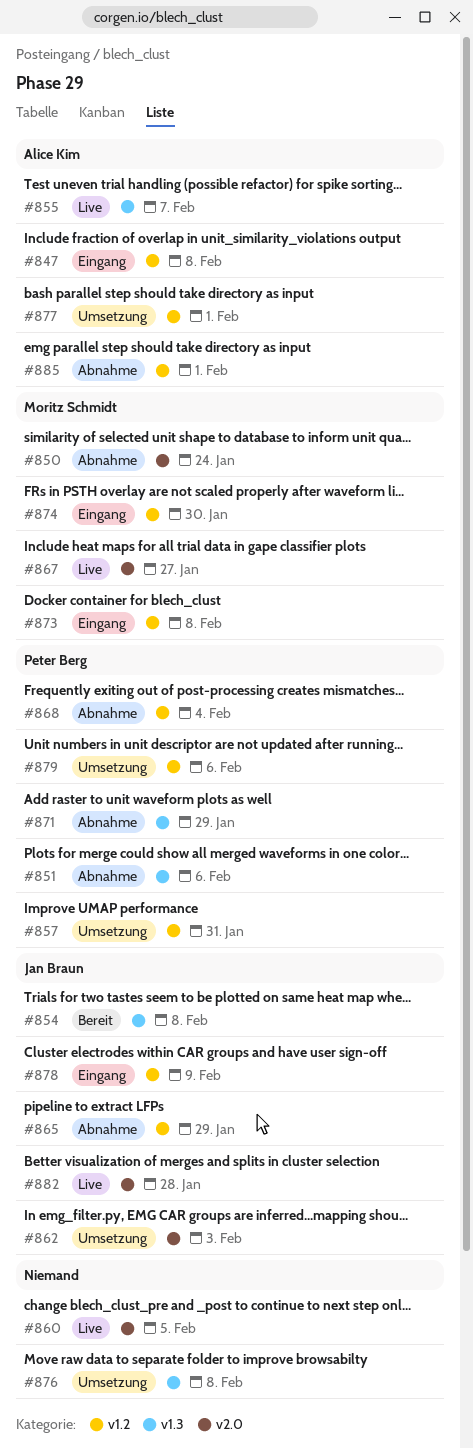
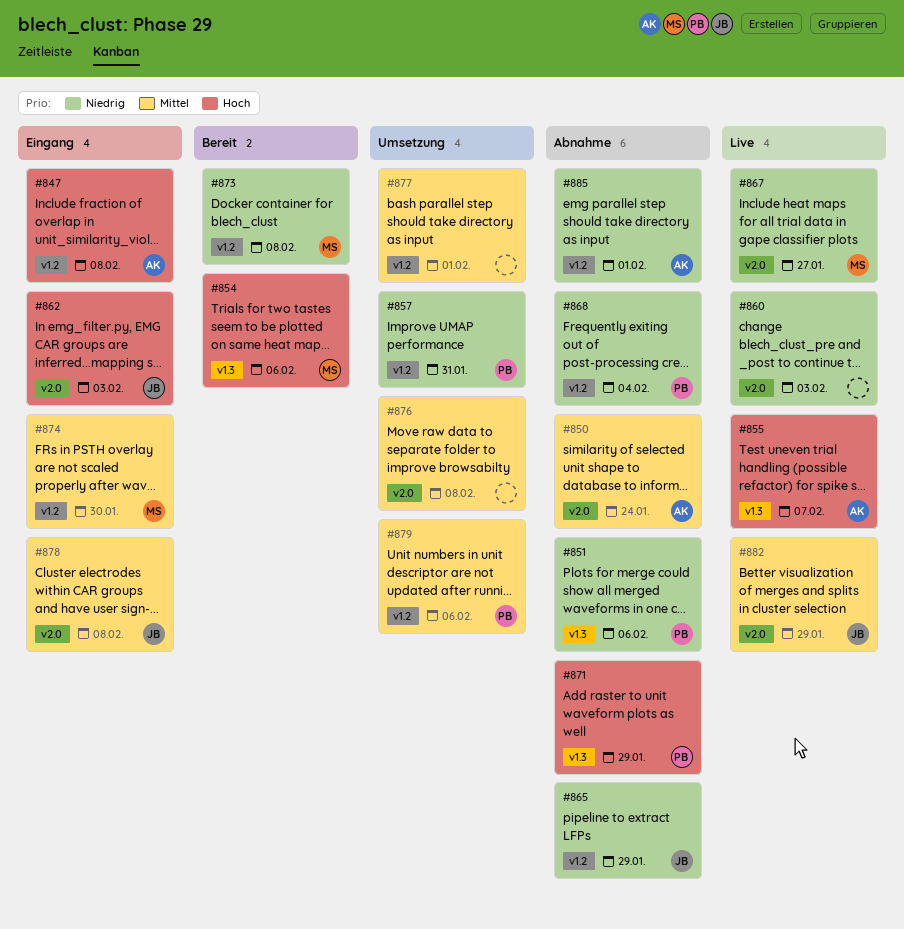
#850, owner: Moritz Schmidt -> Alice Kim
#854, owner: Jan Braun -> Moritz Schmidt
#854, due: Feb 8 -> Feb 6
#860, due: Feb 5 -> Feb 3
#862, status: Umsetzung -> Eingang
#873, status: Eingang -> Bereit
#876, label: v1.3 -> v2.0
#877, owner: Alice Kim -> none
#878, label: v1.2 -> v2.0
#878, due: Feb 9 -> Feb 8
#882, due: Jan 28 -> Jan 29

